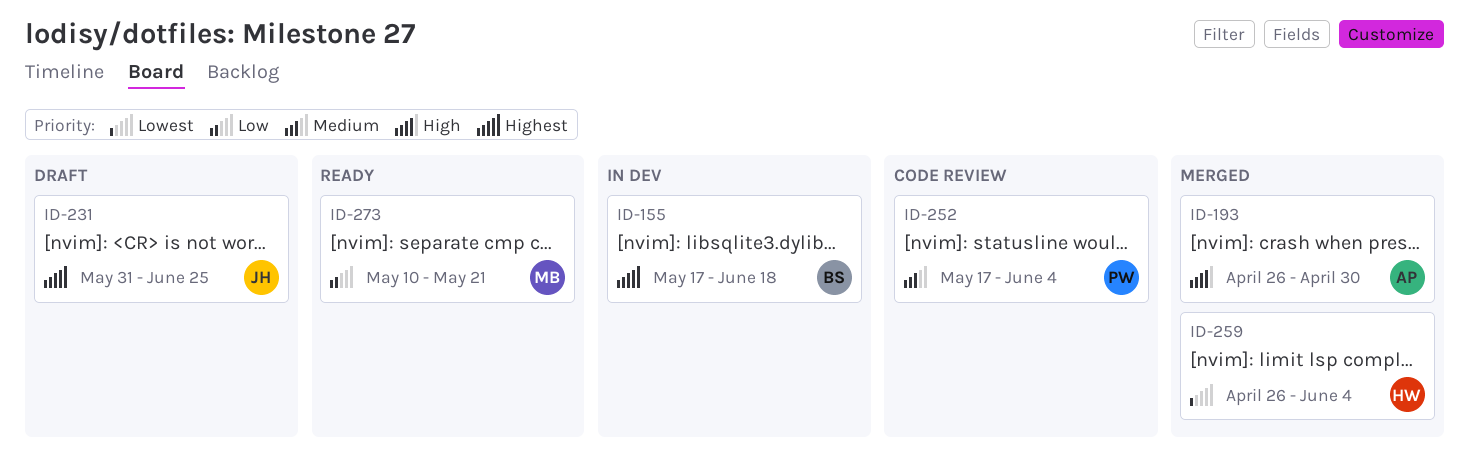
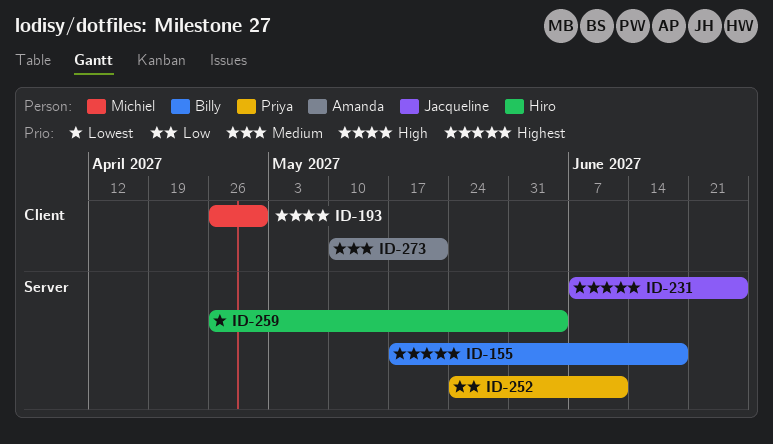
ID-193, owner: Amanda -> Michiel
ID-231, start: May 31 -> Jun 7
ID-252, priority: Medium -> Low
ID-252, start: May 17 -> May 24
ID-252, due: Jun 4 -> Jun 11
ID-273, owner: Michiel -> Amanda
ID-273, priority: Low -> Medium

